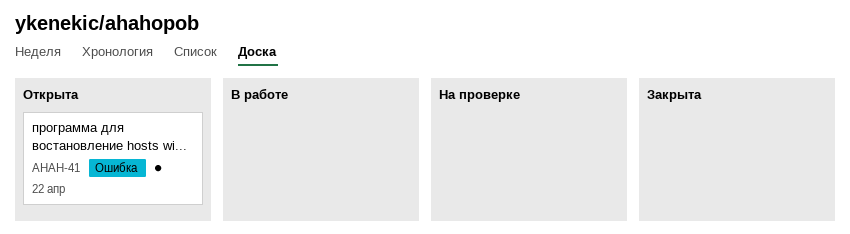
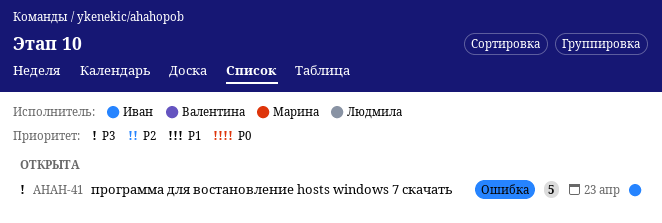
AHAH-41, estimate: 1 -> 5
AHAH-41, due: Apr 22 -> Apr 23

